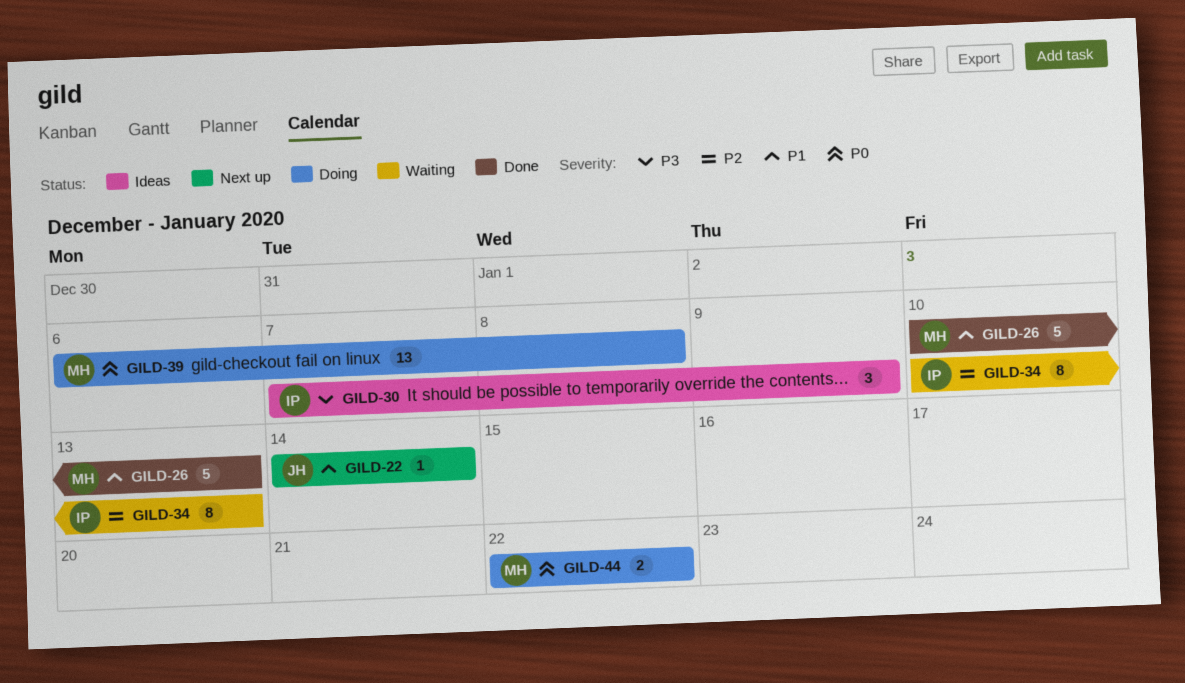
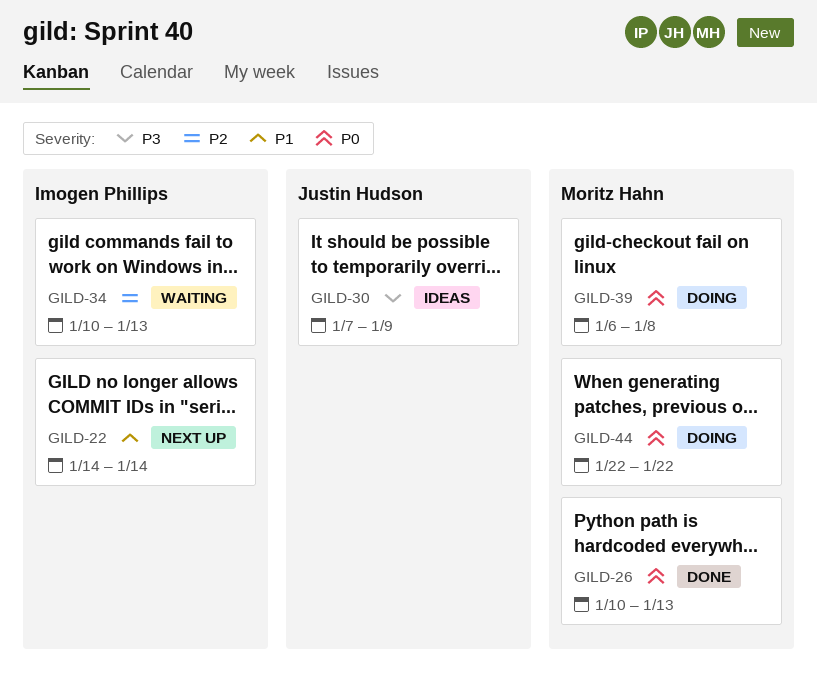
GILD-22, owner: Justin Hudson -> Imogen Phillips
GILD-26, priority: P1 -> P0
GILD-30, owner: Imogen Phillips -> Justin Hudson

